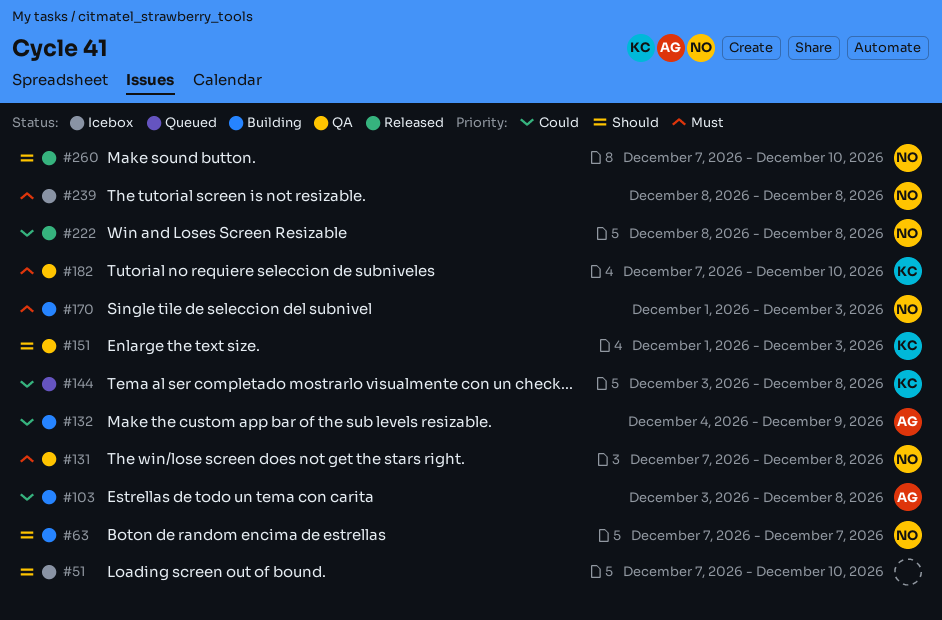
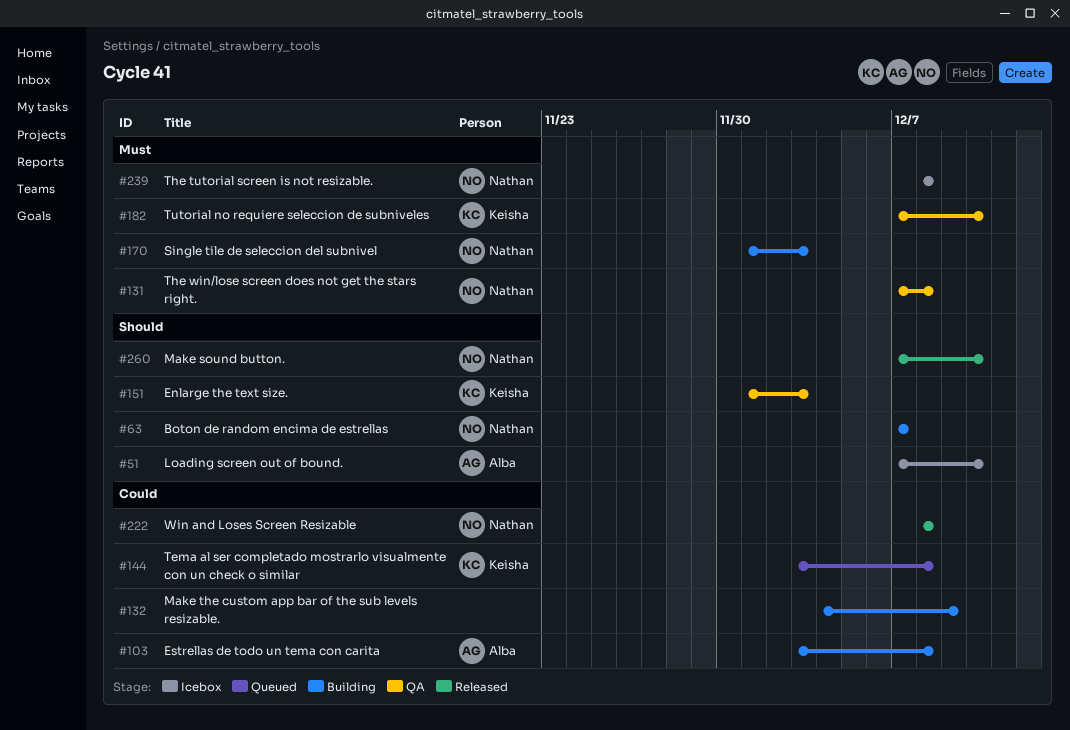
#51, owner: none -> Alba
#132, owner: Alba -> none

